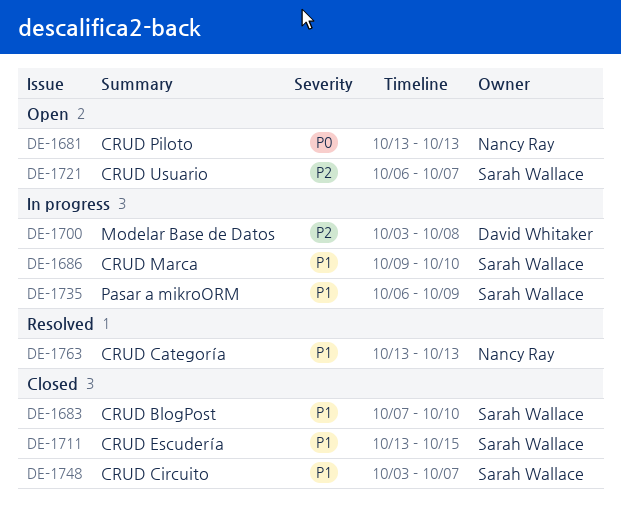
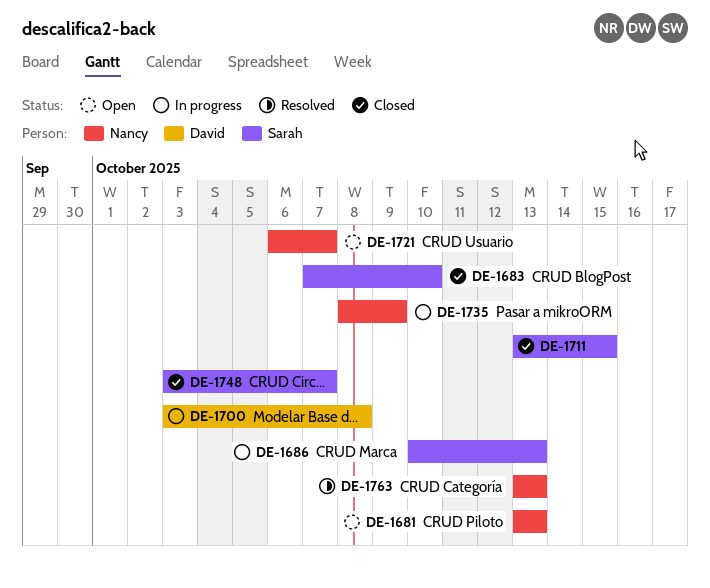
DE-1686, start: Oct 9 -> Oct 10
DE-1686, due: Oct 10 -> Oct 13
DE-1721, owner: Sarah Wallace -> Nancy Ray
DE-1735, owner: Sarah Wallace -> Nancy Ray
DE-1735, start: Oct 6 -> Oct 8

